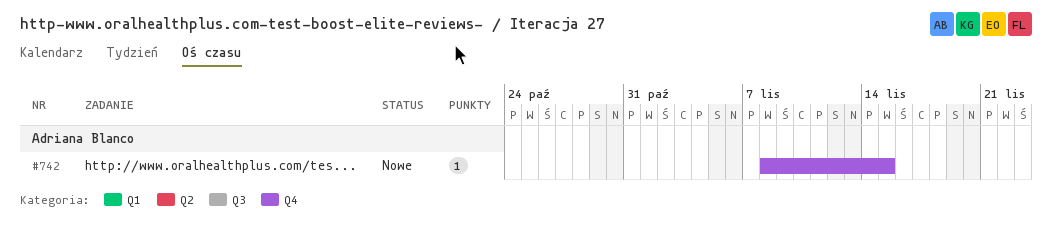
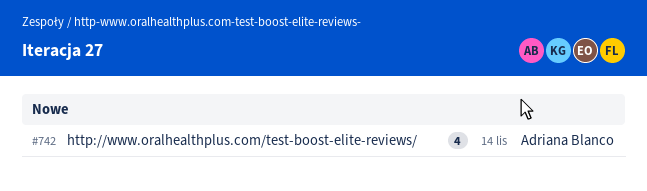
#742, estimate: 1 -> 4
#742, due: Nov 15 -> Nov 14

